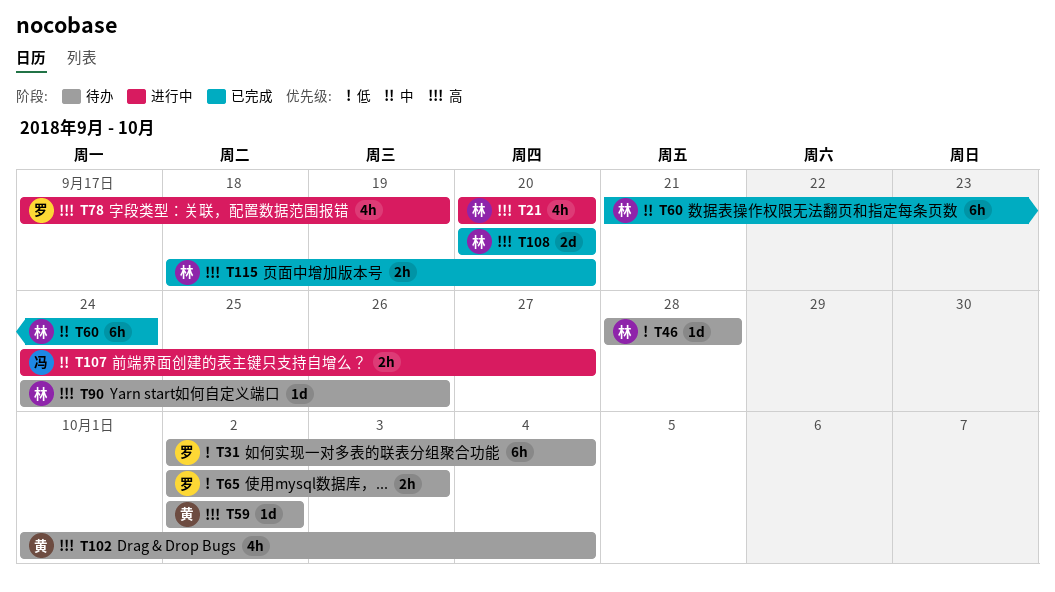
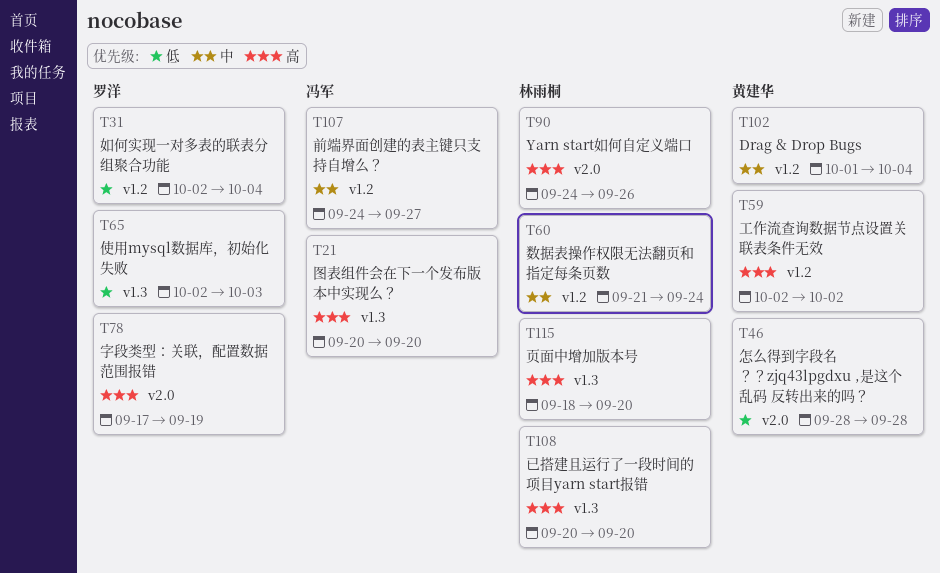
T21, owner: 林雨桐 -> 冯军
T46, owner: 林雨桐 -> 黄建华
T102, priority: 高 -> 中

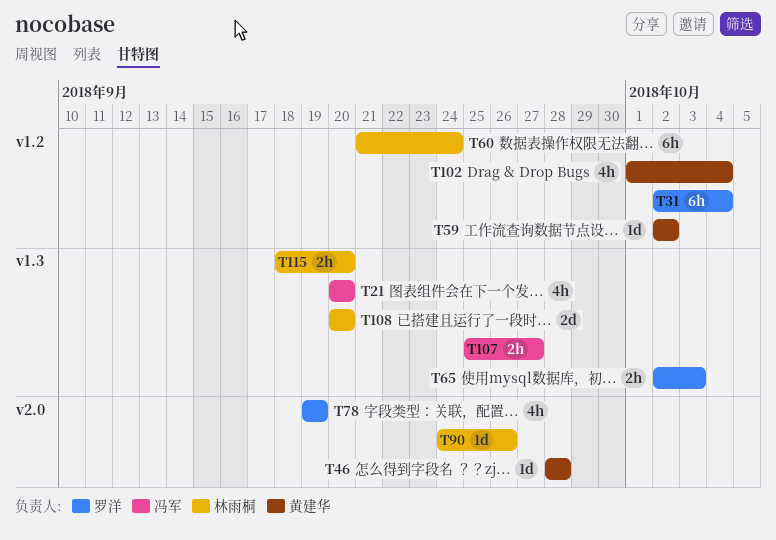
T78, start: Sep 17 -> Sep 19
T107, label: v1.2 -> v1.3
T107, start: Sep 24 -> Sep 25

